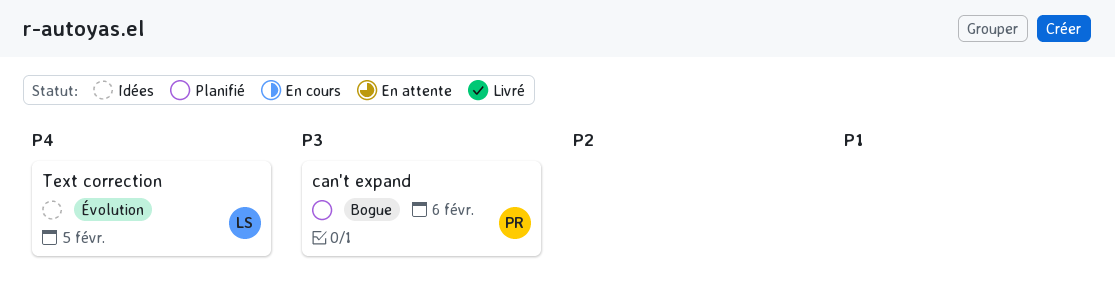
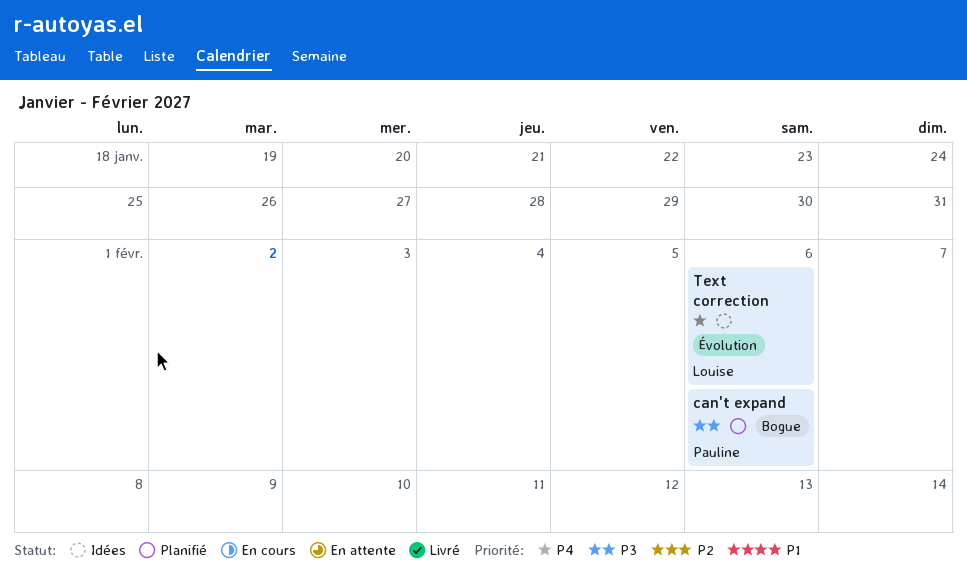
Text correction, due: Feb 5 -> Feb 6

